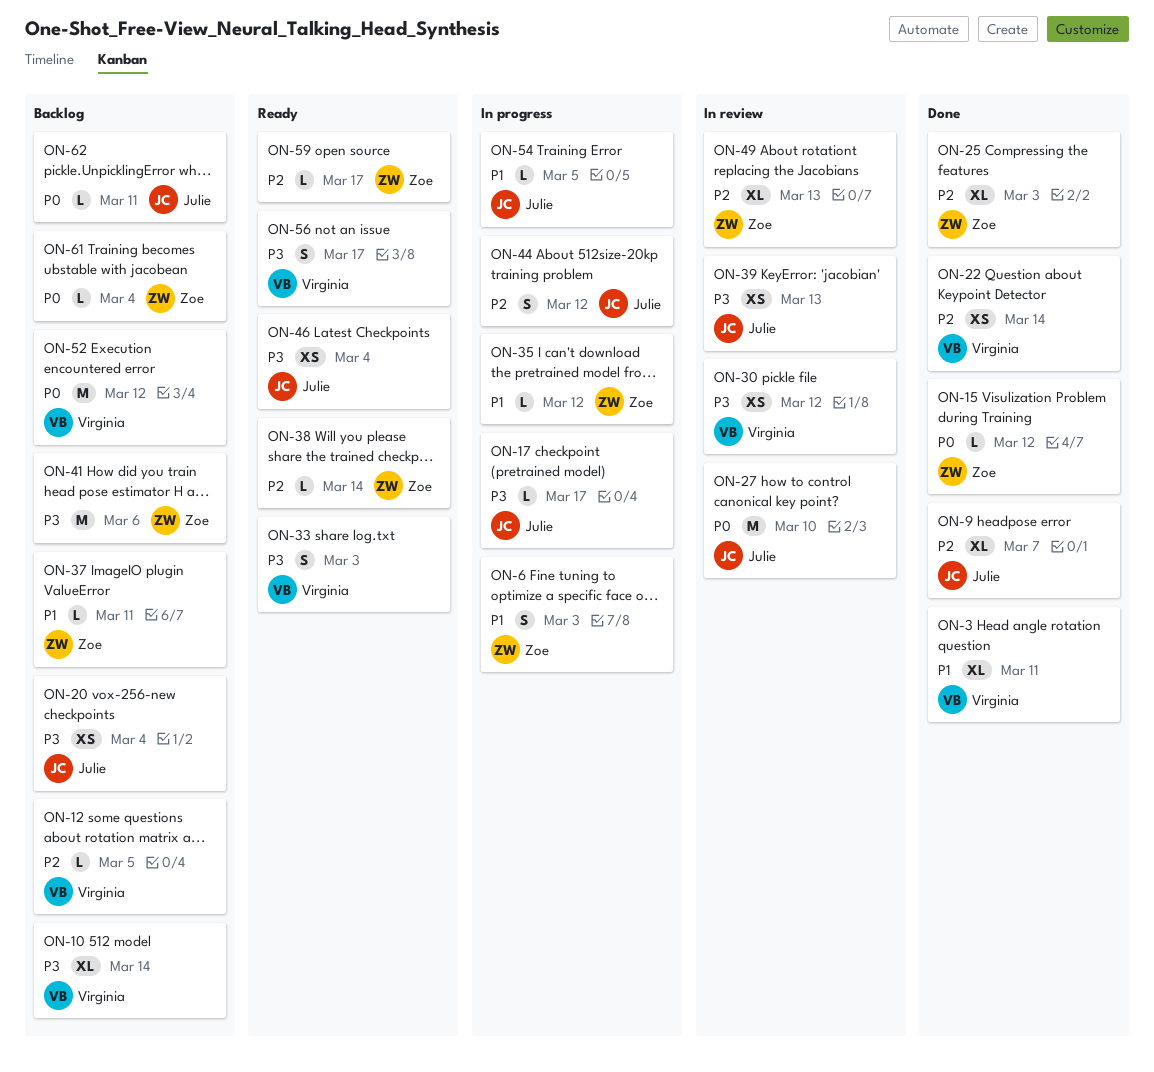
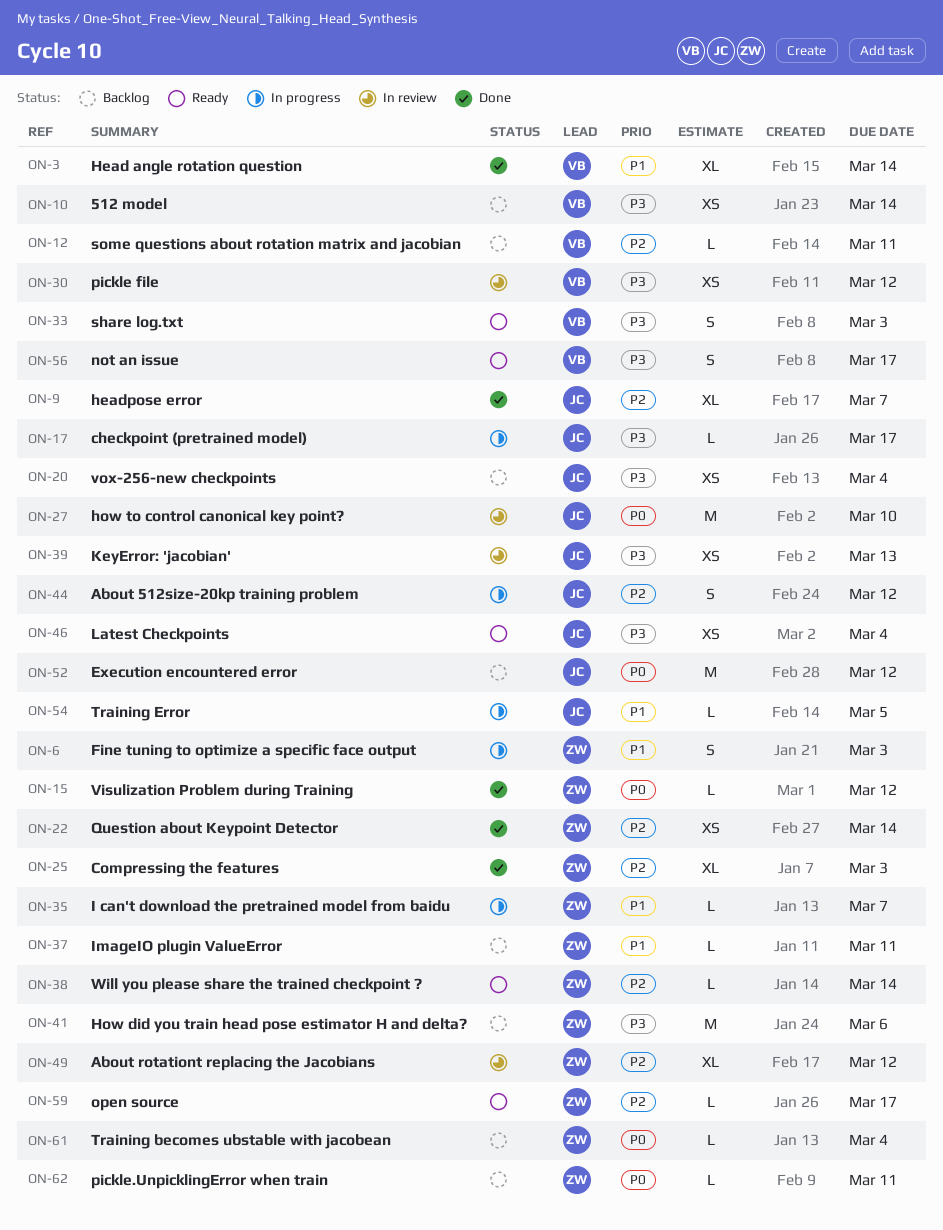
ON-3, due: Mar 11 -> Mar 14
ON-10, estimate: XL -> XS
ON-12, due: Mar 5 -> Mar 11
ON-22, owner: Virginia -> Zoe
ON-35, due: Mar 12 -> Mar 7
ON-49, due: Mar 13 -> Mar 12
ON-52, owner: Virginia -> Julie
ON-62, owner: Julie -> Zoe

